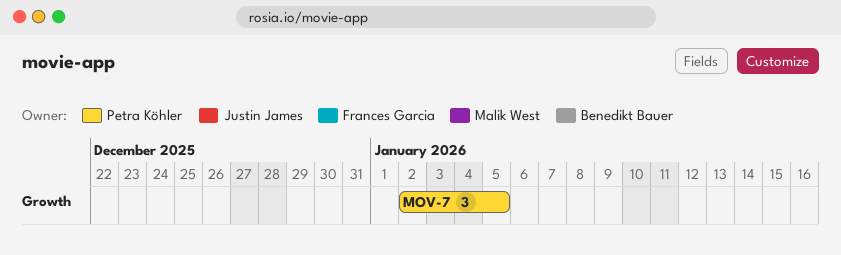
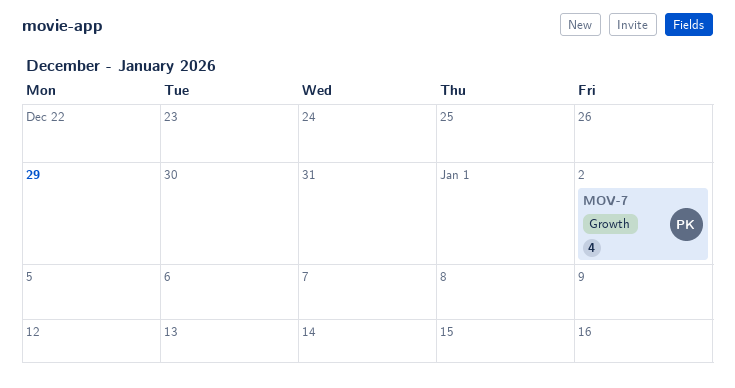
MOV-7, estimate: 3 -> 4
MOV-7, due: Jan 5 -> Jan 2

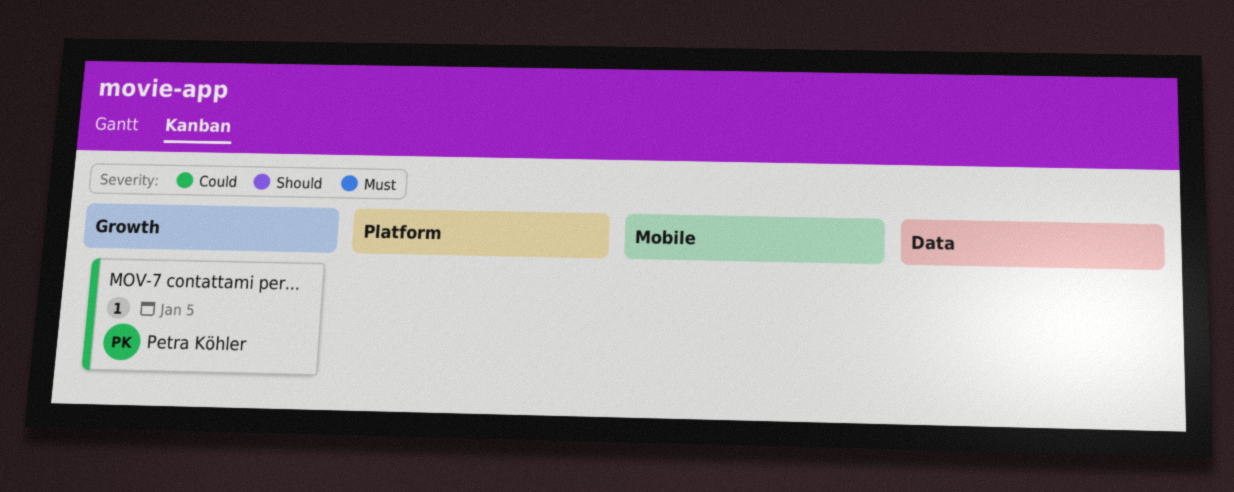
MOV-7, estimate: 4 -> 1
MOV-7, due: Jan 2 -> Jan 5

